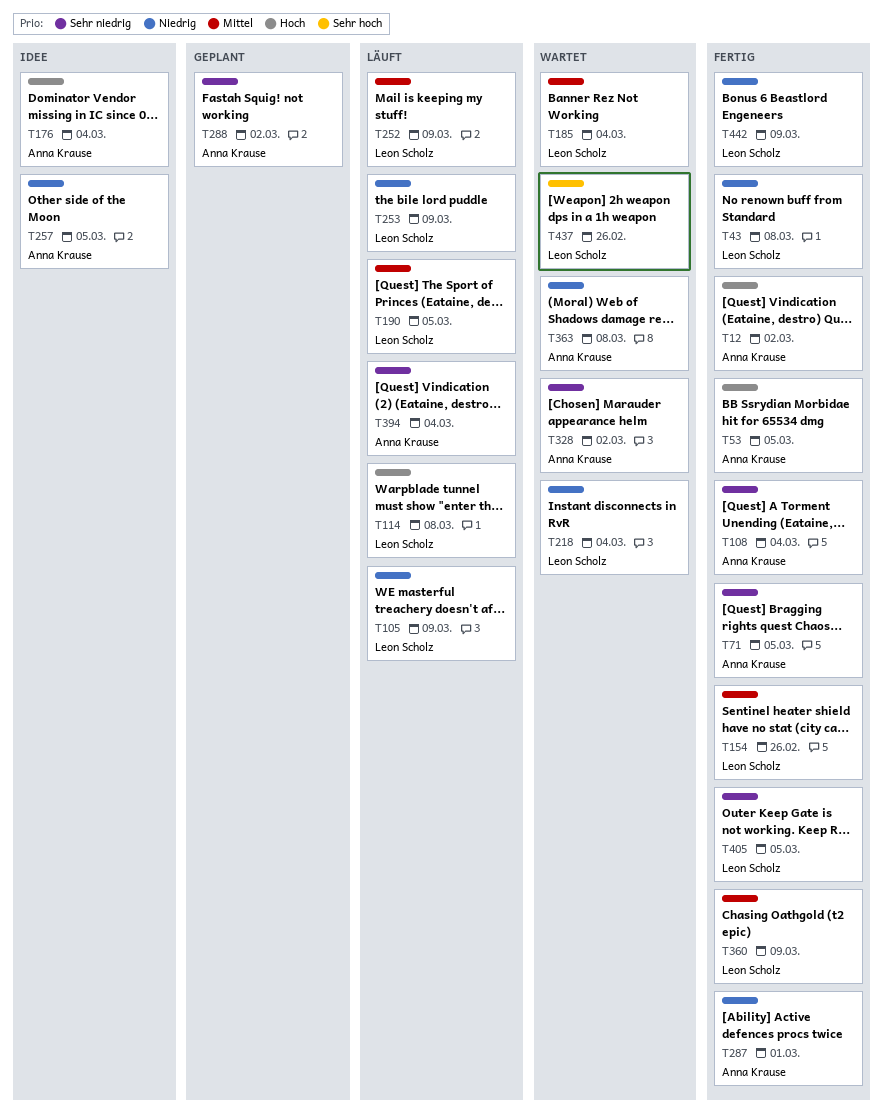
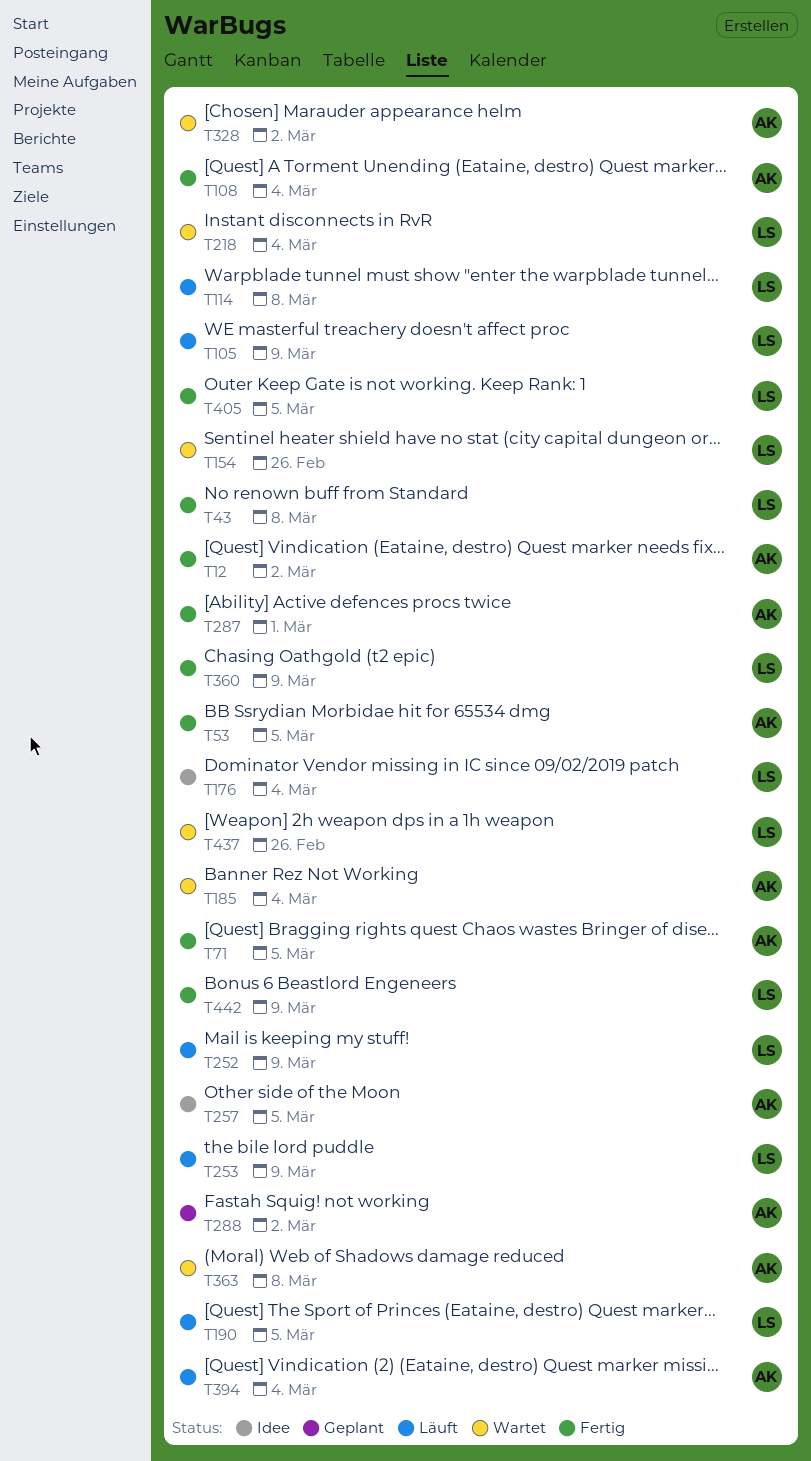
T154, status: Fertig -> Wartet
T176, owner: Anna Krause -> Leon Scholz
T185, owner: Leon Scholz -> Anna Krause

